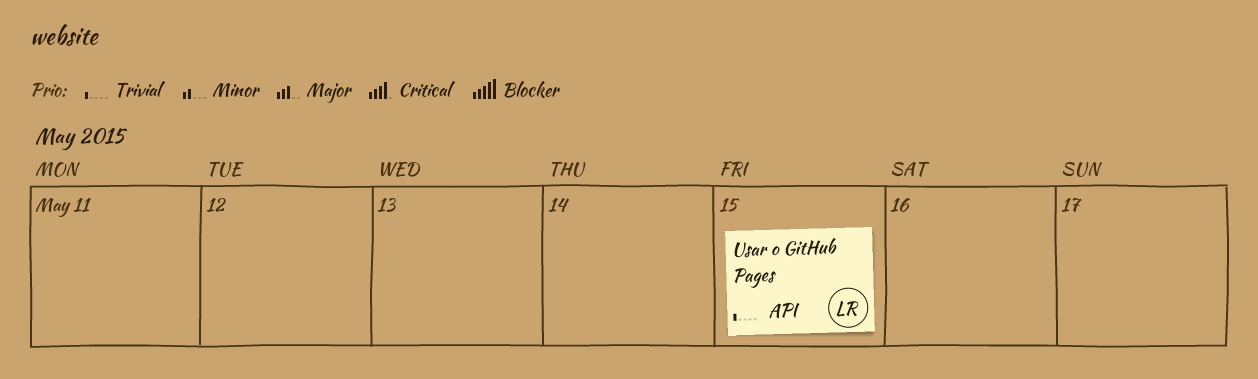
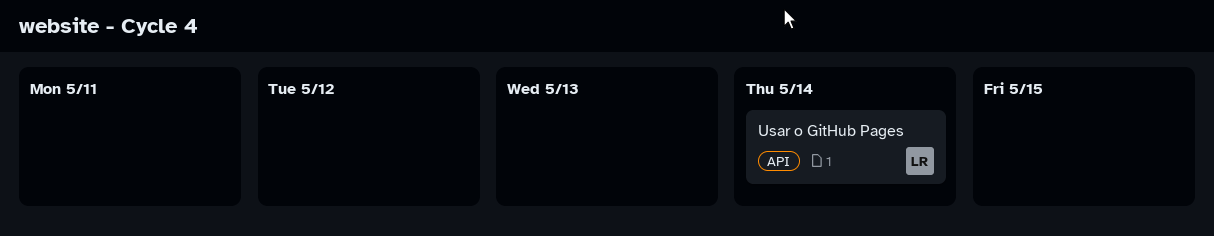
Usar o GitHub Pages, due: May 15 -> May 14

